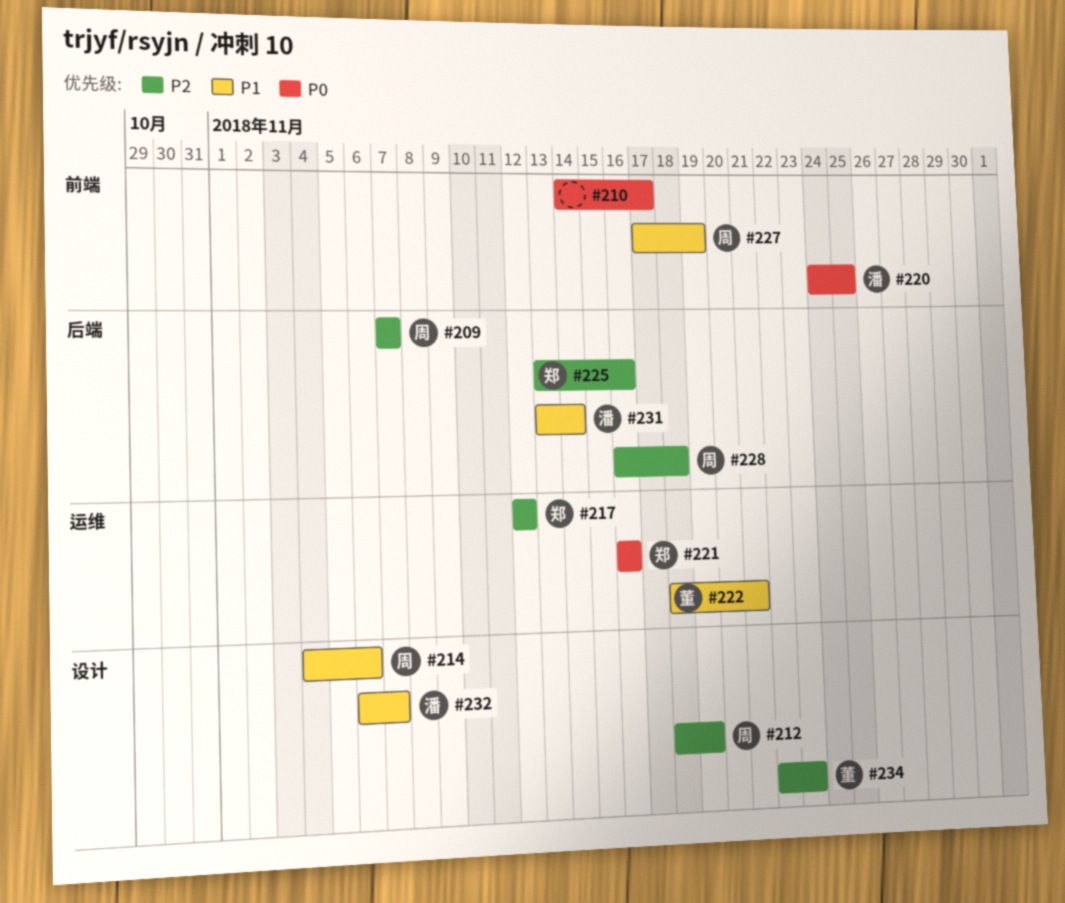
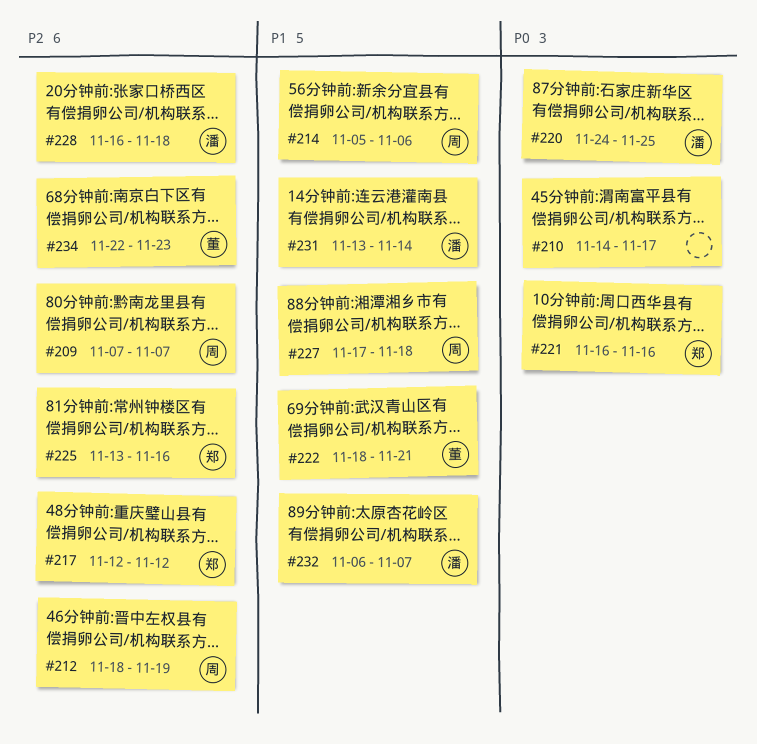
#214, start: Nov 4 -> Nov 5
#227, due: Nov 19 -> Nov 18
#228, owner: 周 -> 潘

